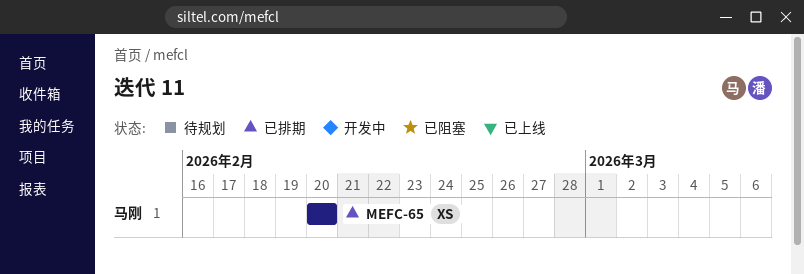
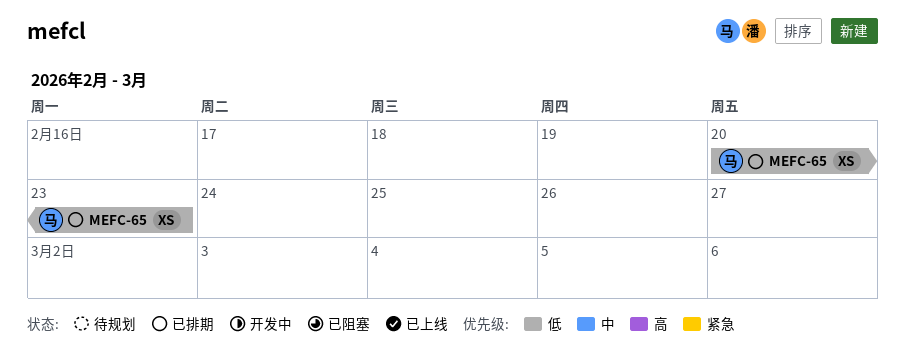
MEFC-65, due: Feb 20 -> Feb 23

